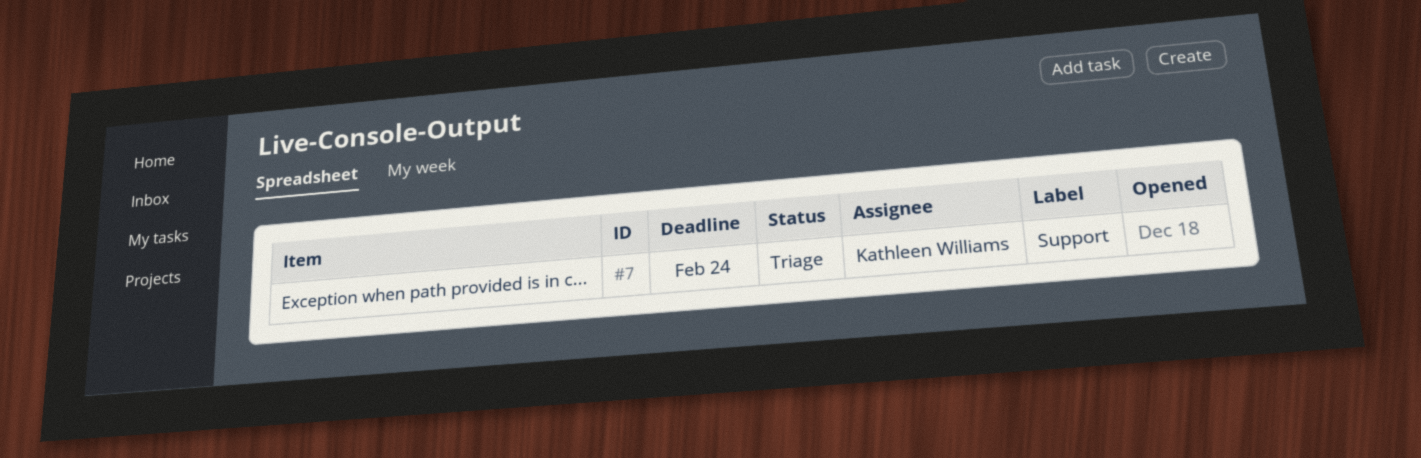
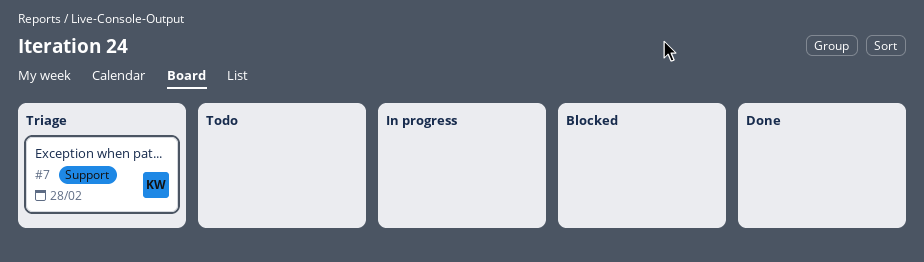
#7, due: Feb 24 -> Feb 28

